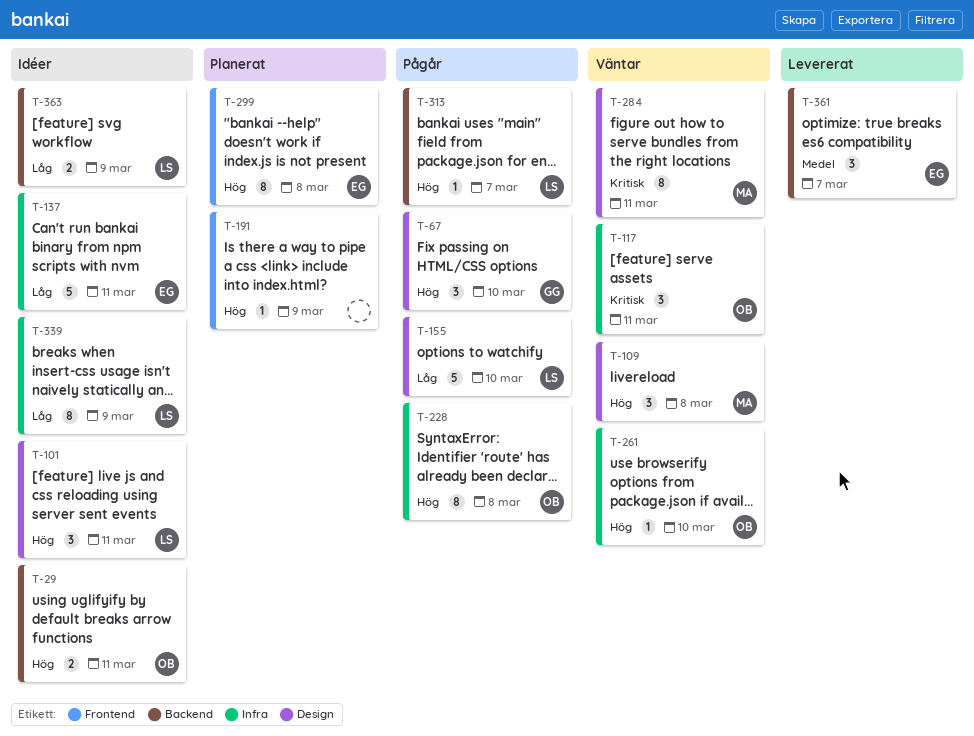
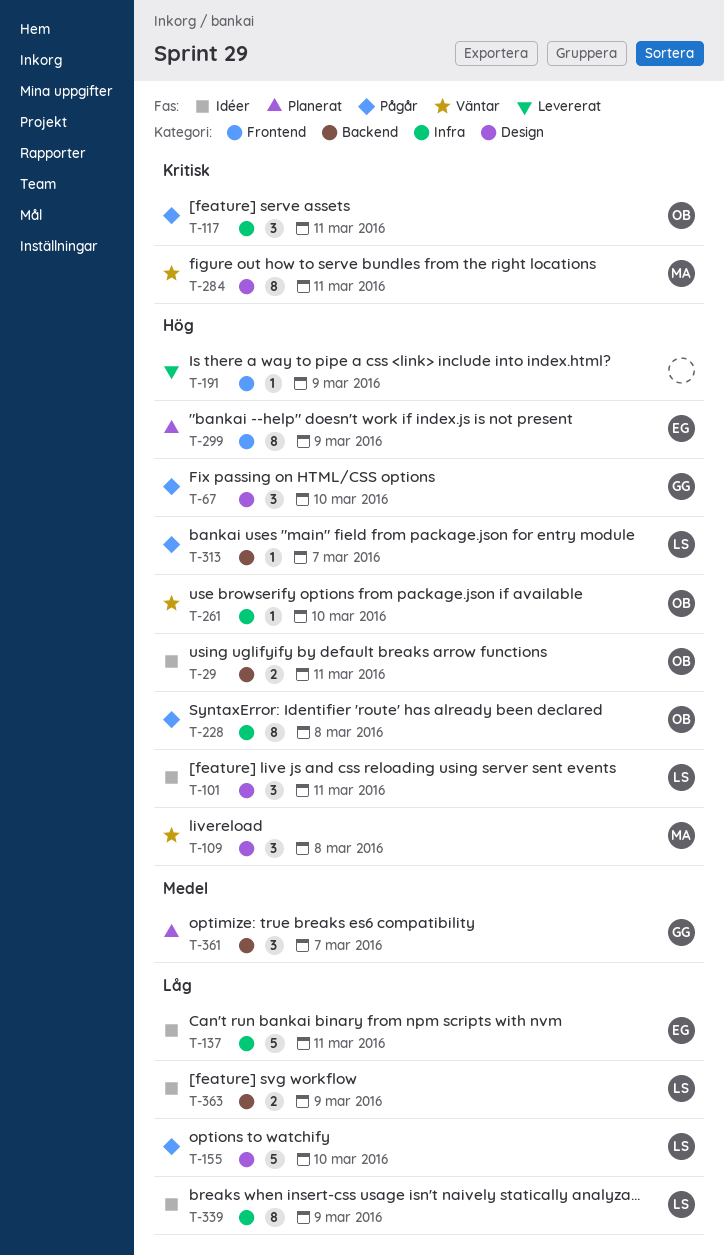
T-117, status: Väntar -> Pågår
T-191, status: Planerat -> Levererat
T-299, due: Mar 8 -> Mar 9
T-361, status: Levererat -> Planerat
T-361, owner: EG -> GG

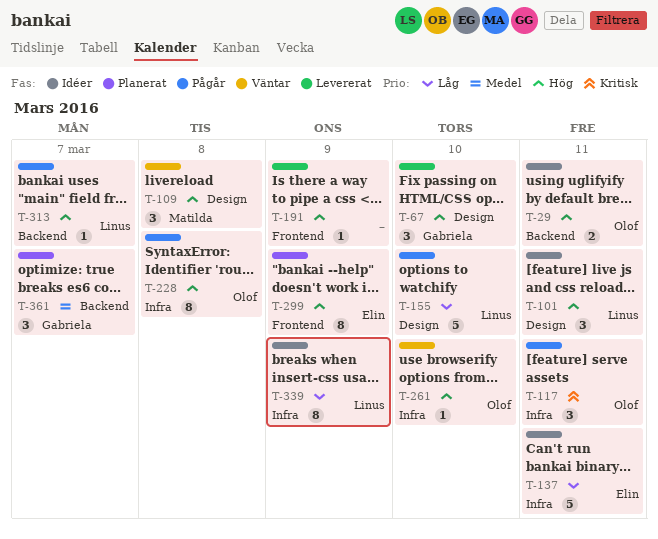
T-67, status: Pågår -> Levererat
T-284: present -> none
T-363: present -> none

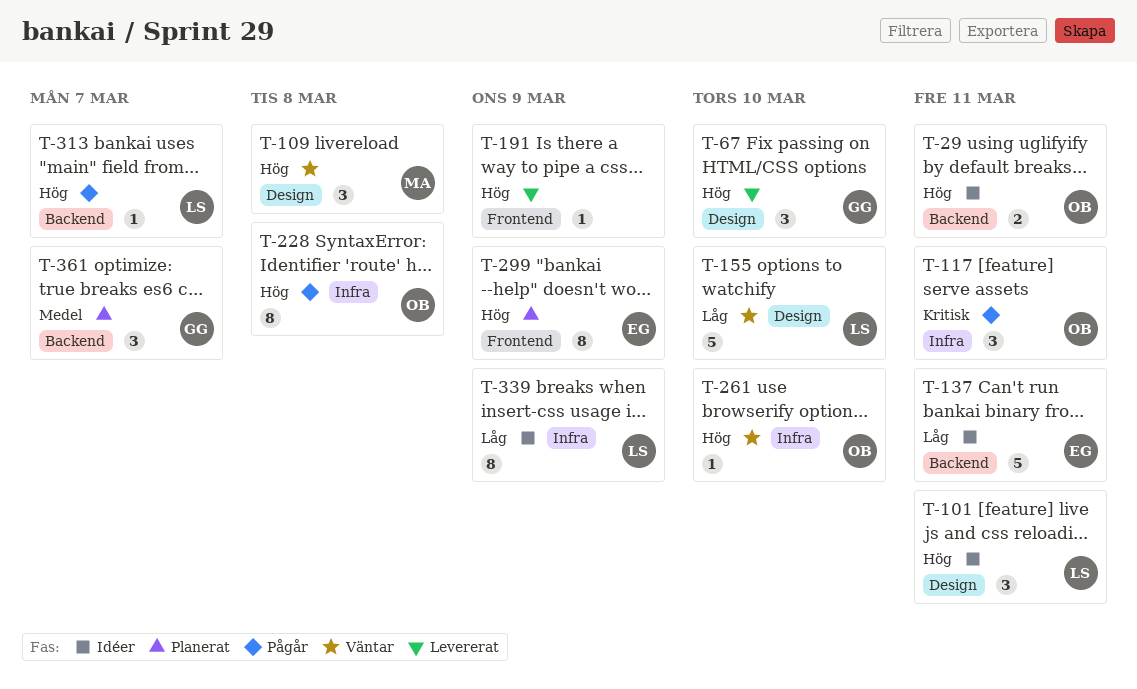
T-137, label: Infra -> Backend
T-155, status: Pågår -> Väntar

